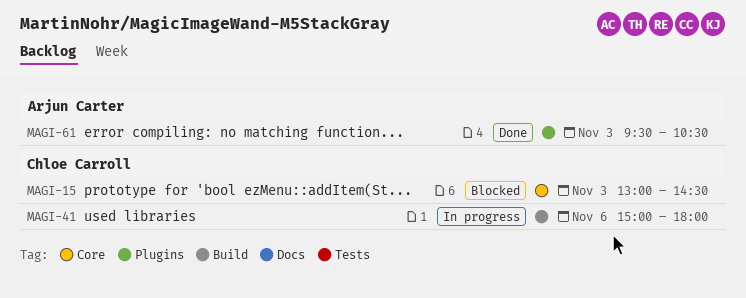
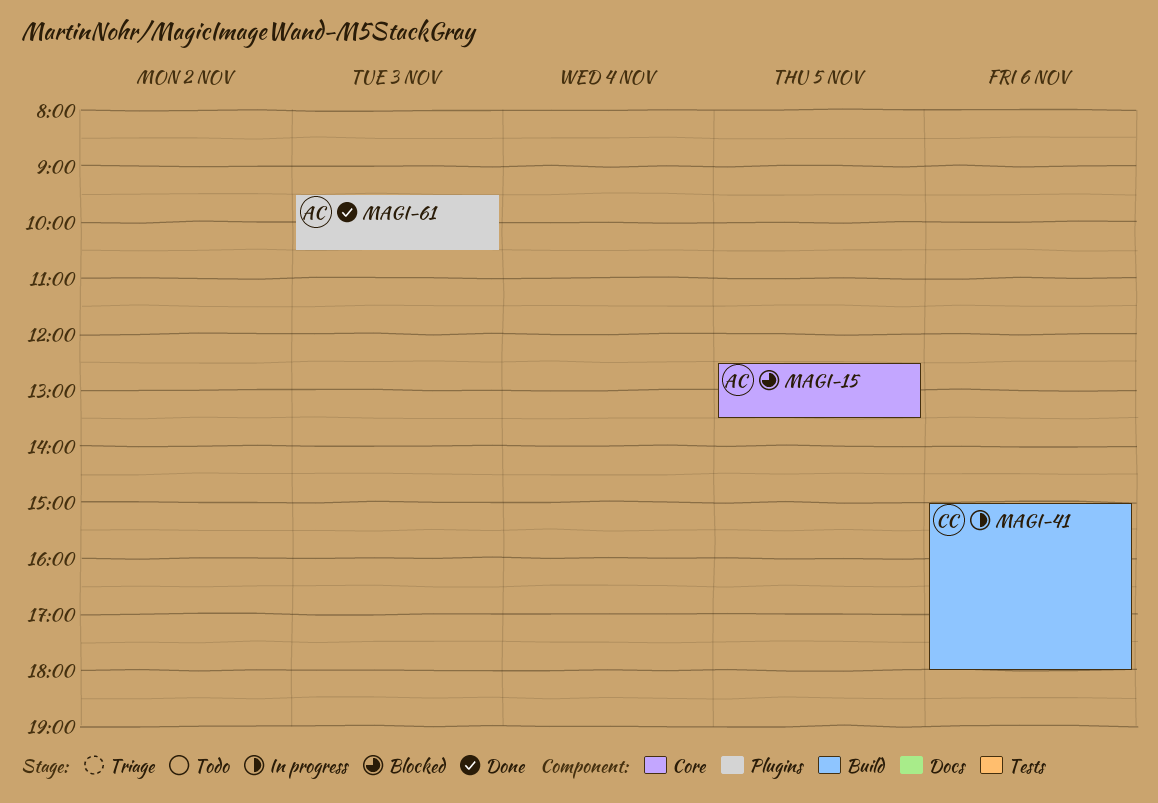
MAGI-15, owner: Chloe Carroll -> Arjun Carter
MAGI-15, day: Nov 3 -> Nov 5
MAGI-15, begins: 13:00 -> 12:30
MAGI-15, ends: 14:30 -> 13:30

